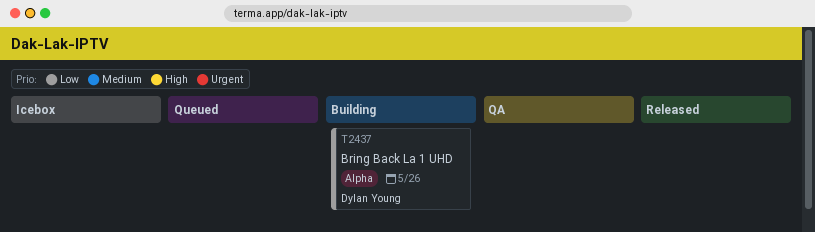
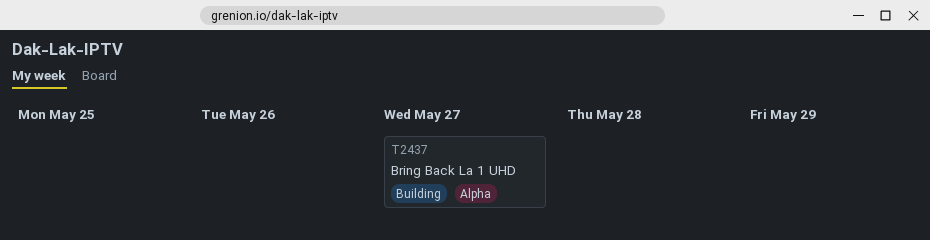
T2437, due: May 26 -> May 27

